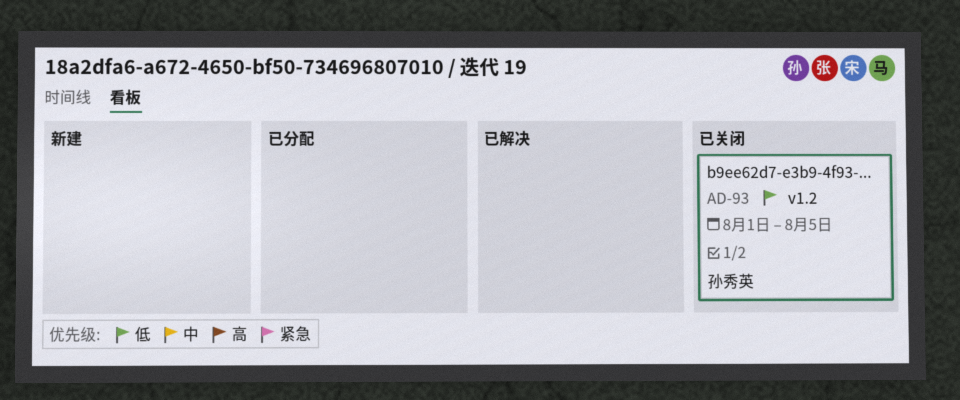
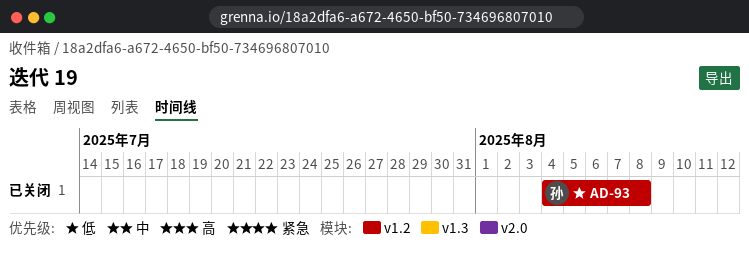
AD-93, start: Aug 1 -> Aug 4
AD-93, due: Aug 5 -> Aug 8

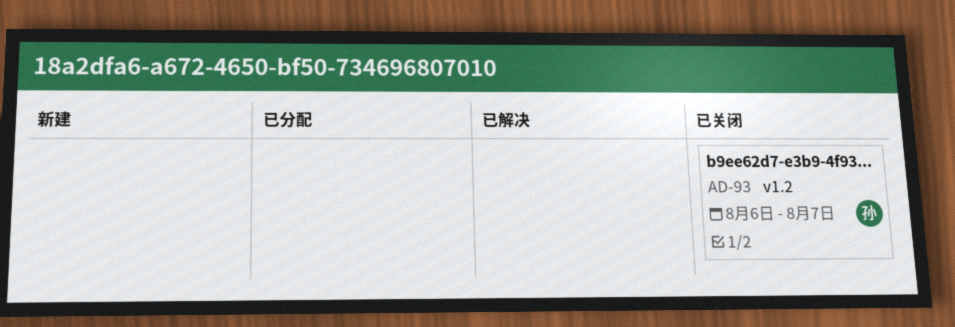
AD-93, start: Aug 4 -> Aug 6
AD-93, due: Aug 8 -> Aug 7

